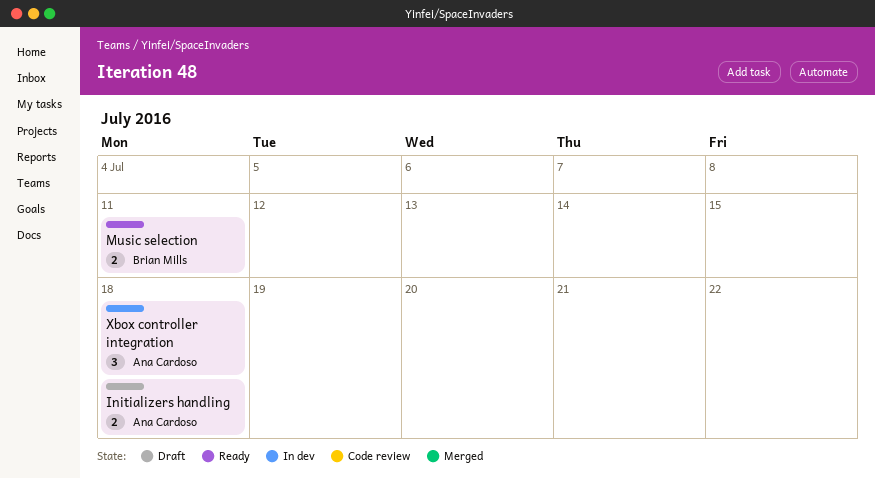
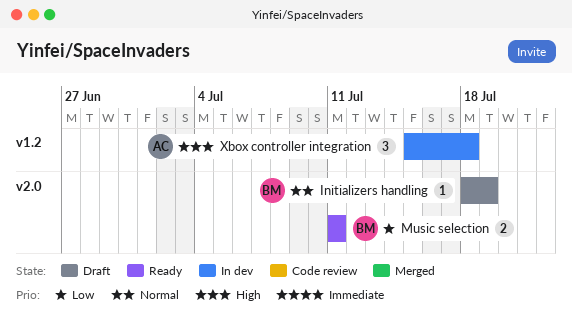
Initializers handling, owner: Ana Cardoso -> Brian Mills
Initializers handling, estimate: 2 -> 1
Initializers handling, due: Jul 18 -> Jul 19

